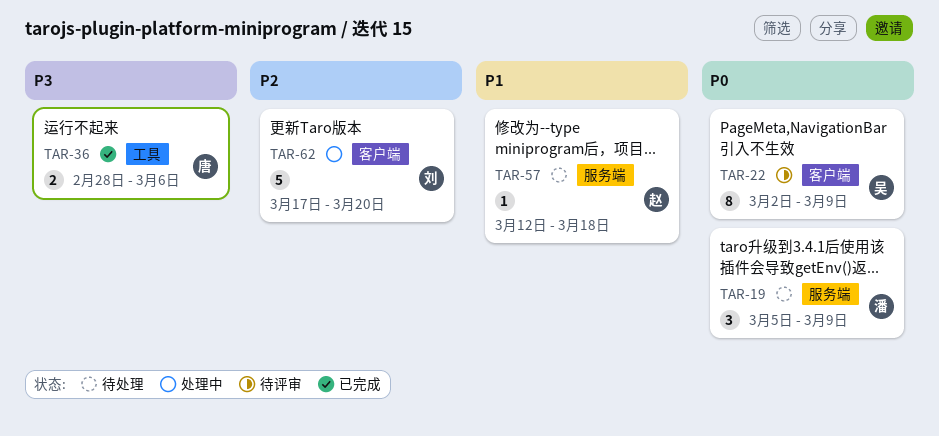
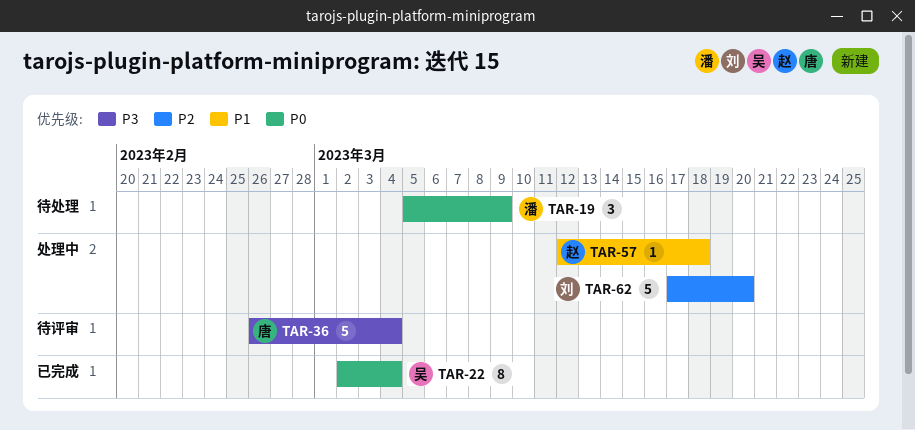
TAR-22, status: 待评审 -> 已完成
TAR-22, due: Mar 9 -> Mar 4
TAR-36, status: 已完成 -> 待评审
TAR-36, estimate: 2 -> 5
TAR-36, start: Feb 28 -> Feb 26
TAR-36, due: Mar 6 -> Mar 4
TAR-57, status: 待处理 -> 处理中

